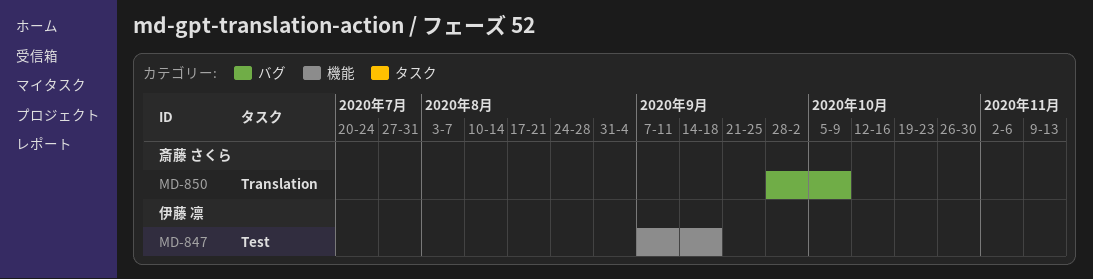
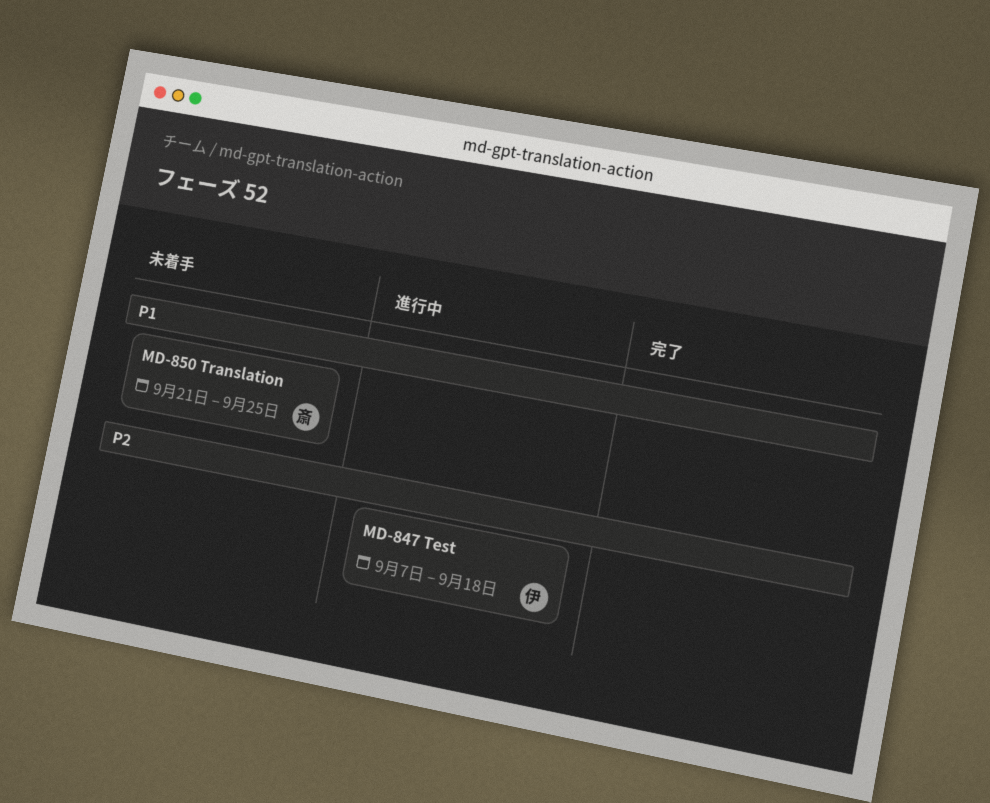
MD-850, start: Sep 28 -> Sep 21
MD-850, due: Oct 9 -> Sep 25

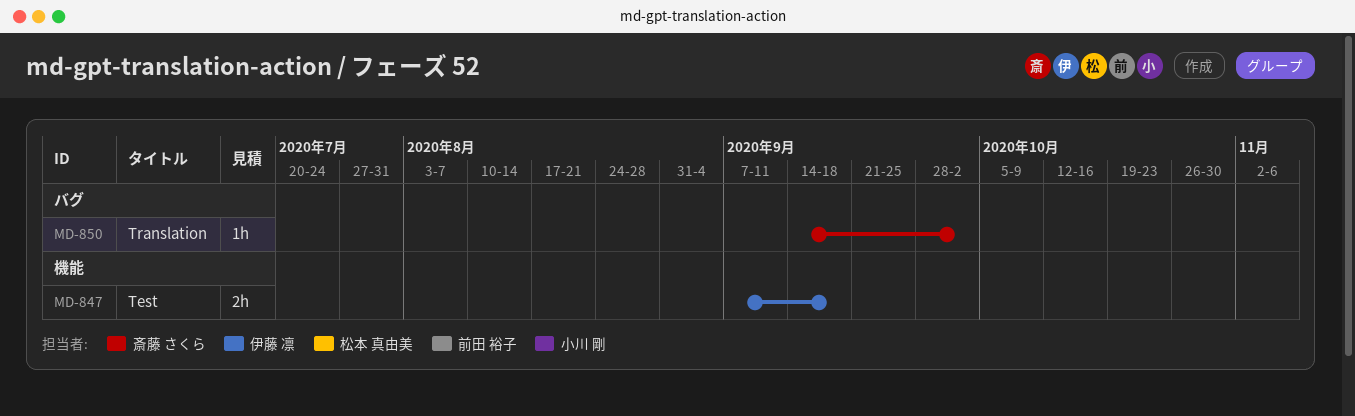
MD-850, start: Sep 21 -> Sep 14
MD-850, due: Sep 25 -> Oct 2

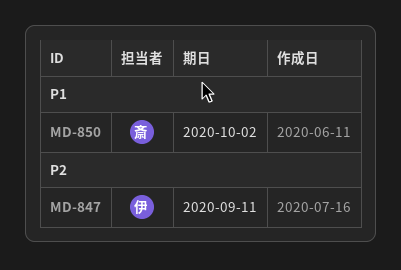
MD-847, due: Sep 18 -> Sep 11

